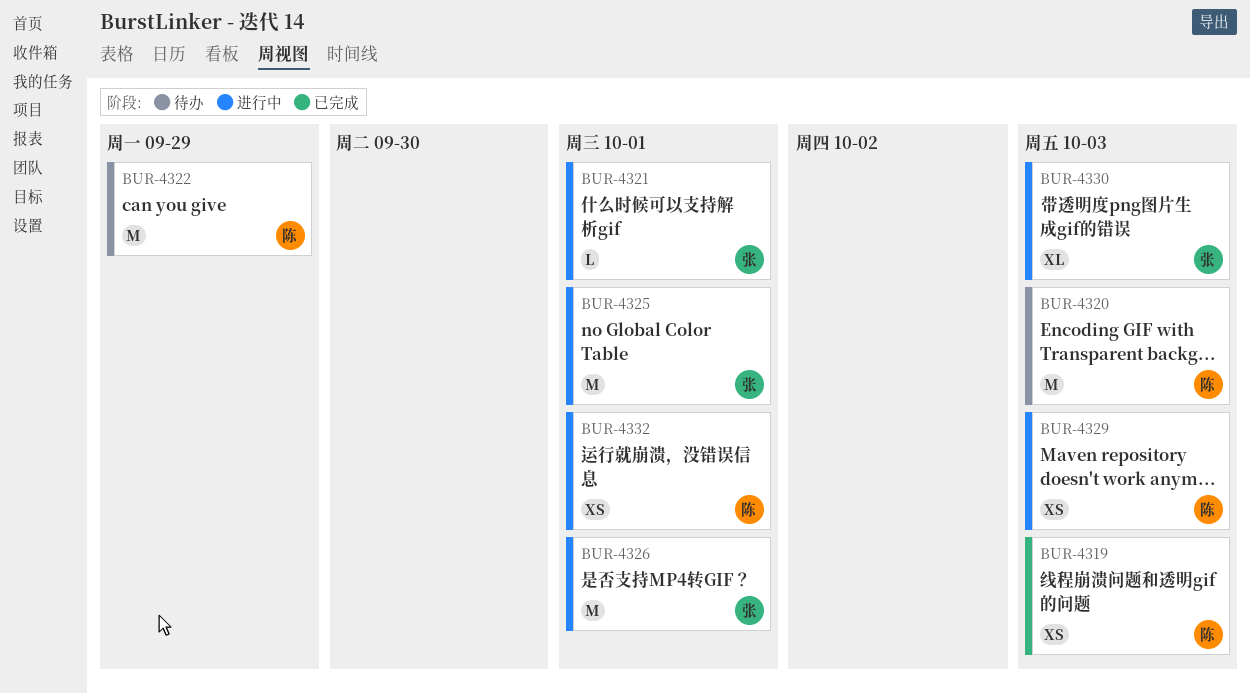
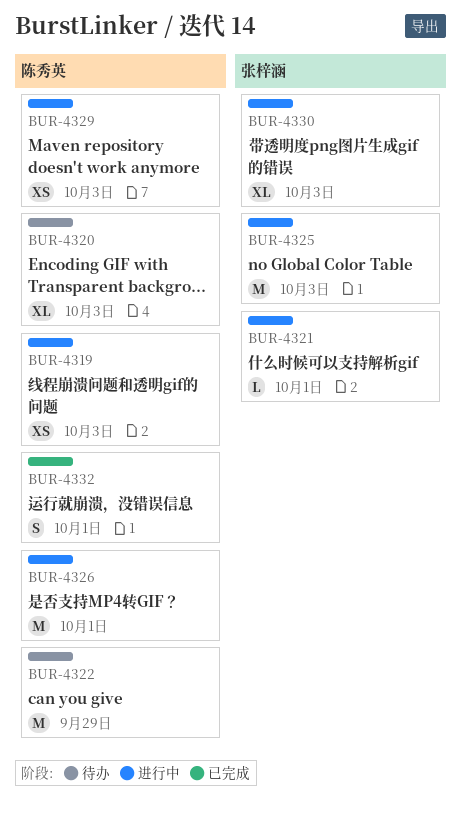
BUR-4319, status: 已完成 -> 进行中
BUR-4320, estimate: M -> XL
BUR-4325, due: Oct 1 -> Oct 3
BUR-4326, owner: 张梓涵 -> 陈秀英
BUR-4332, status: 进行中 -> 已完成
BUR-4332, estimate: XS -> S

